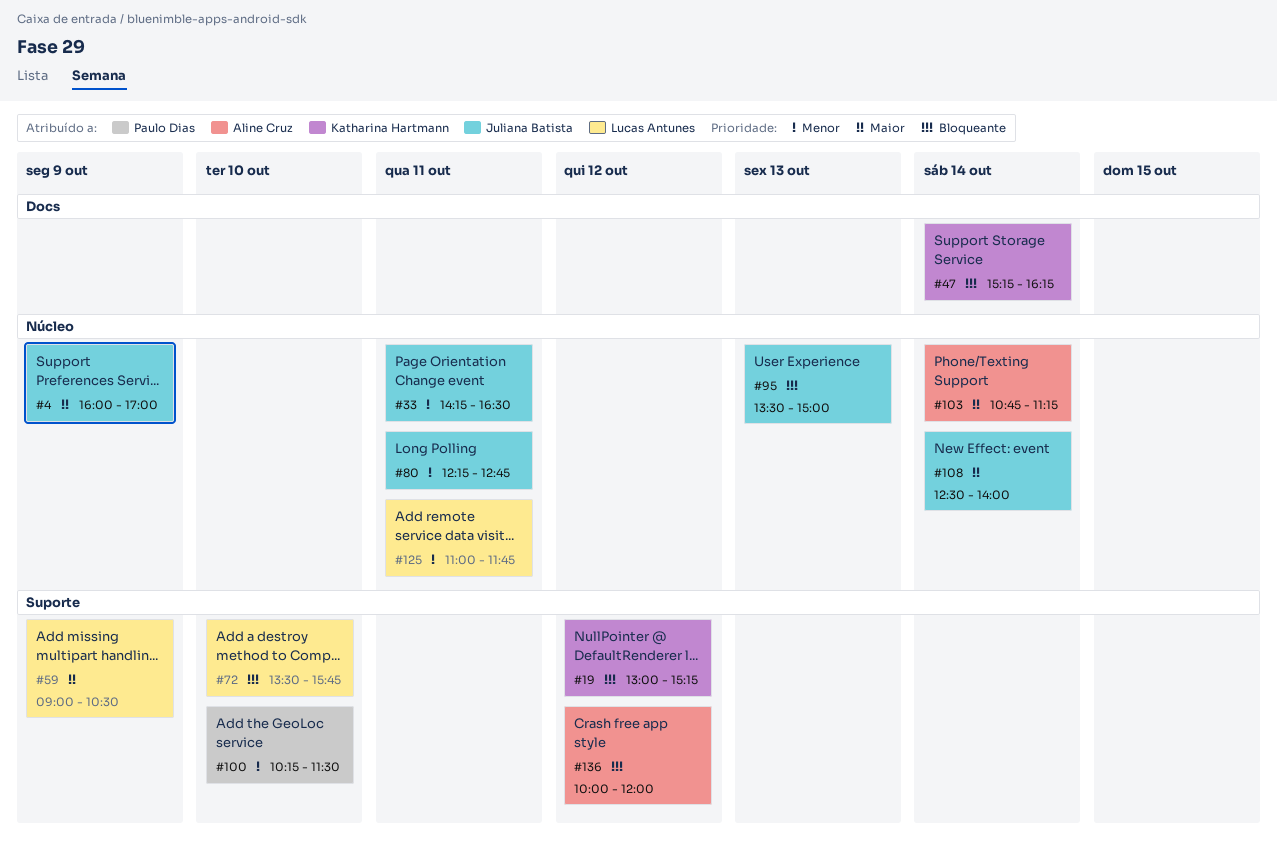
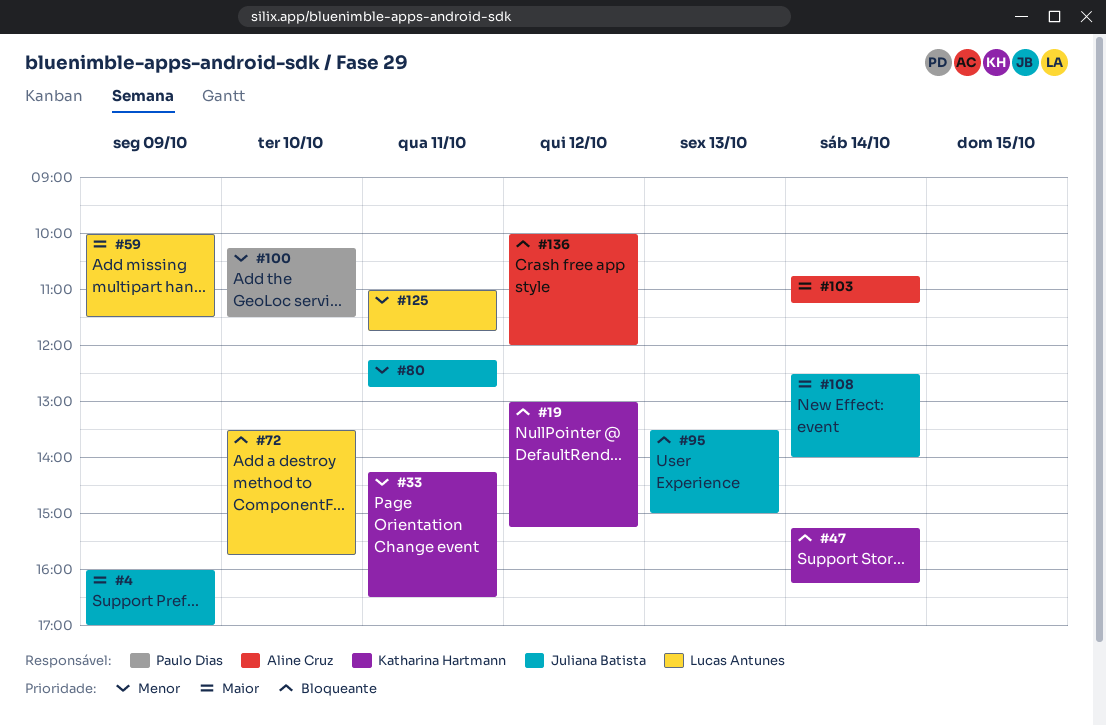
#33, owner: Juliana Batista -> Katharina Hartmann
#59, begins: 09:00 -> 10:00
#59, ends: 10:30 -> 11:30

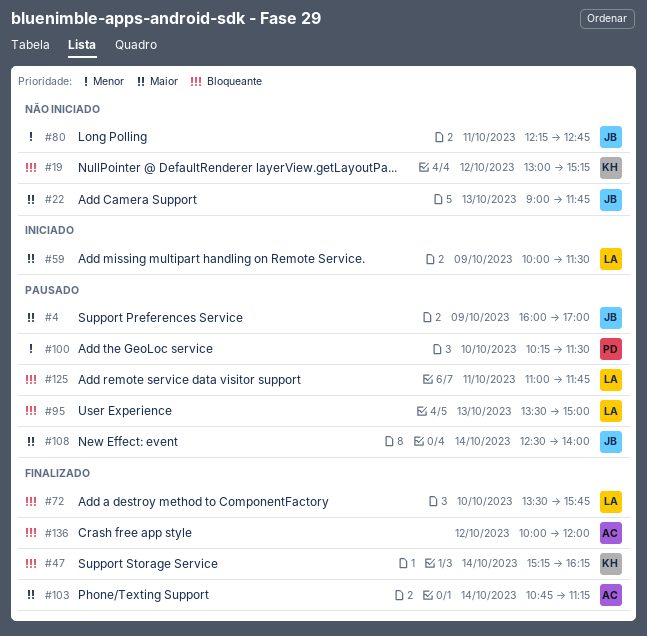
#22: none -> present
#33: present -> none
#95, owner: Juliana Batista -> Lucas Antunes
#125, priority: Menor -> Bloqueante

